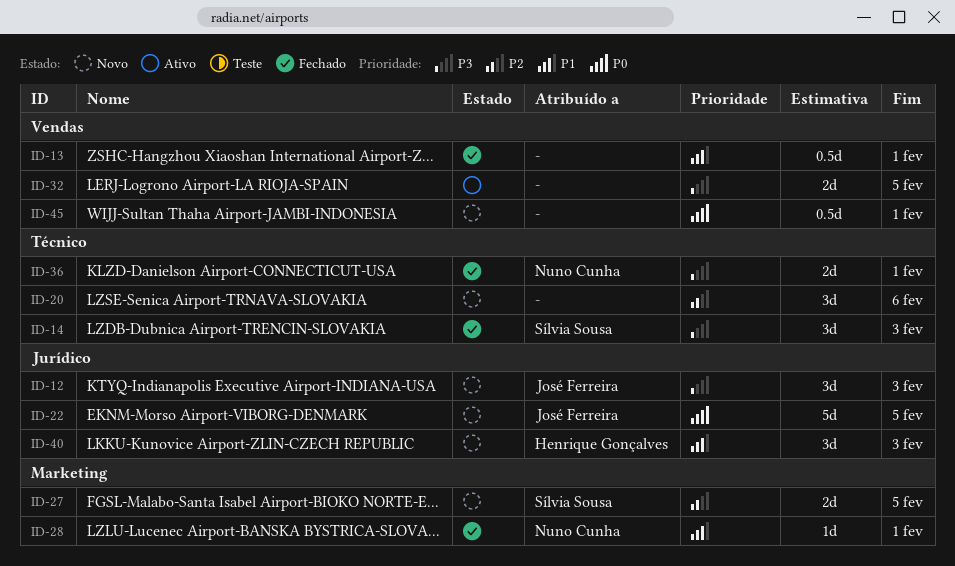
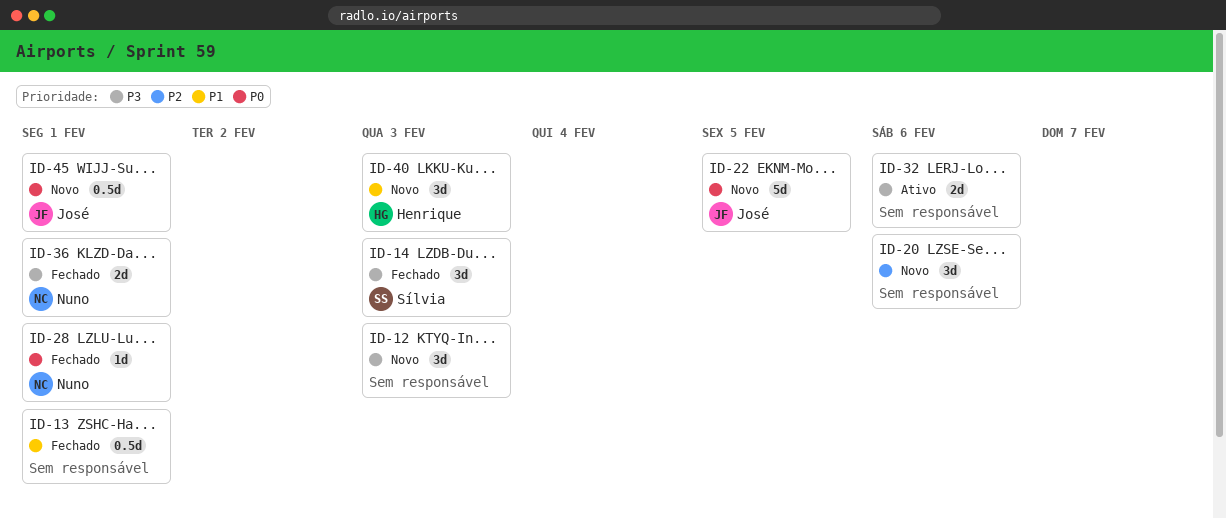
ID-12, owner: José Ferreira -> none
ID-27: present -> none
ID-28, priority: P1 -> P0
ID-32, due: Feb 5 -> Feb 6
ID-45, owner: none -> José Ferreira

